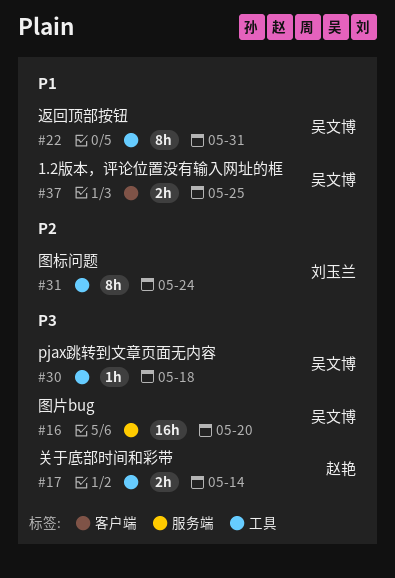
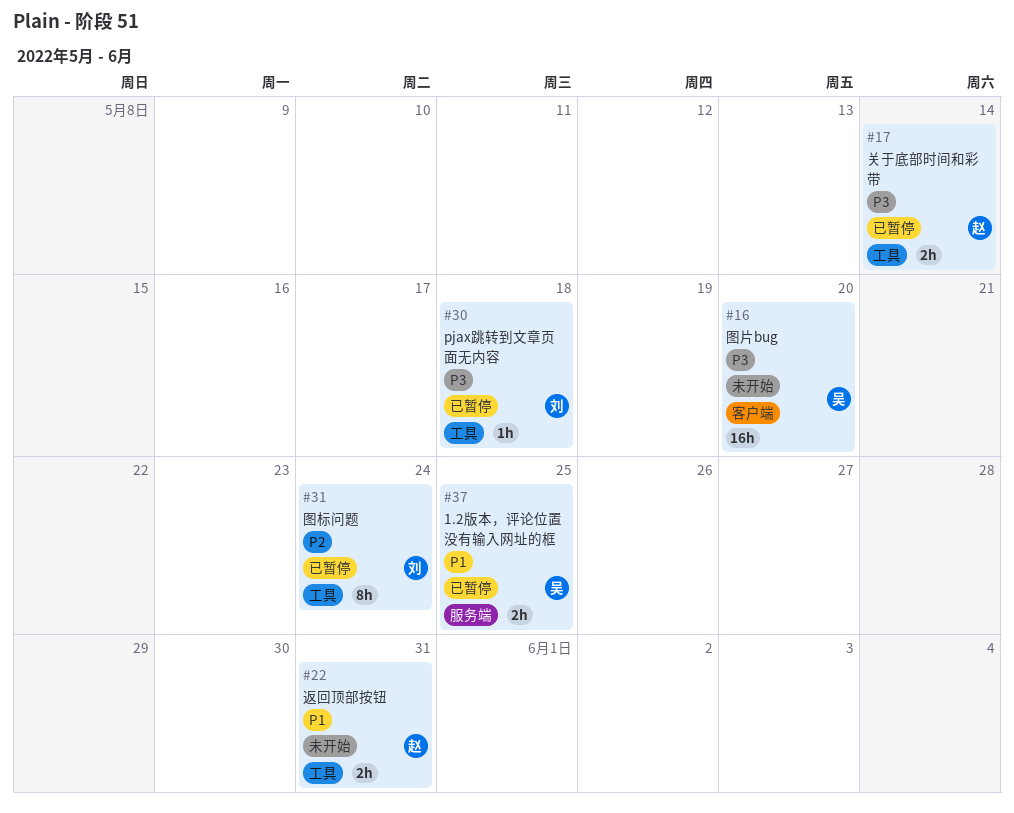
#16, label: 服务端 -> 客户端
#22, owner: 吴文博 -> 赵艳
#22, estimate: 8h -> 2h
#30, owner: 吴文博 -> 刘玉兰
#37, label: 客户端 -> 服务端

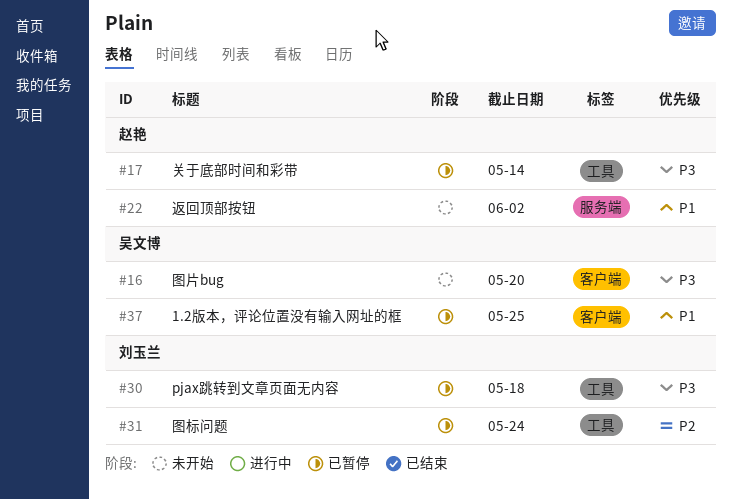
#22, label: 工具 -> 服务端
#22, due: May 31 -> Jun 2
#37, label: 服务端 -> 客户端

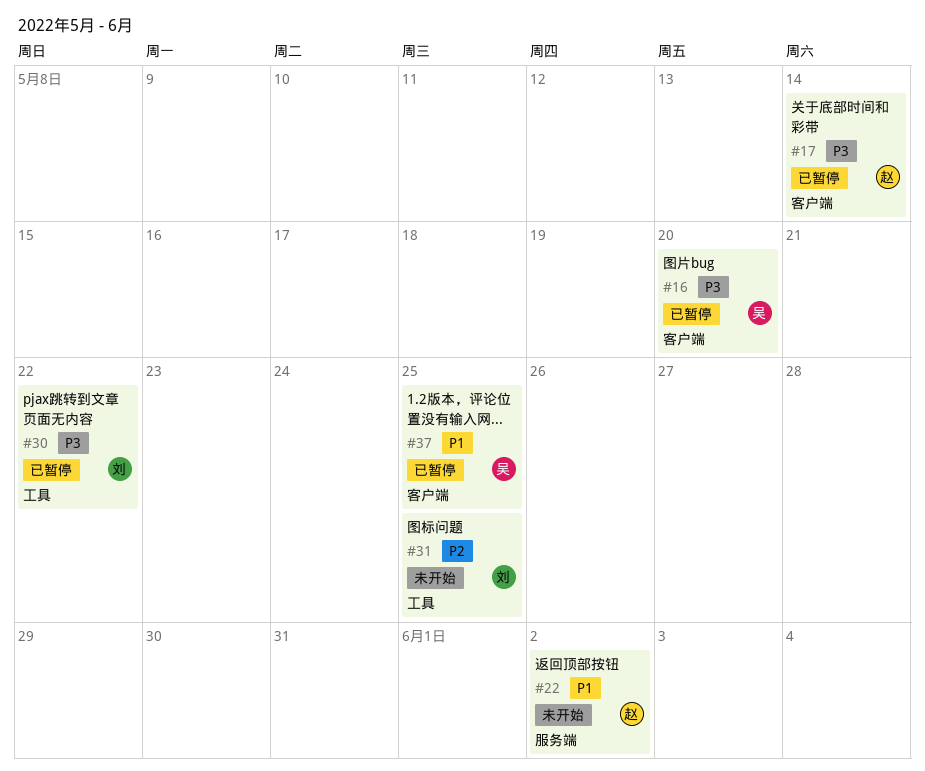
#16, status: 未开始 -> 已暂停
#17, label: 工具 -> 客户端
#30, due: May 18 -> May 22
#31, status: 已暂停 -> 未开始
#31, due: May 24 -> May 25

